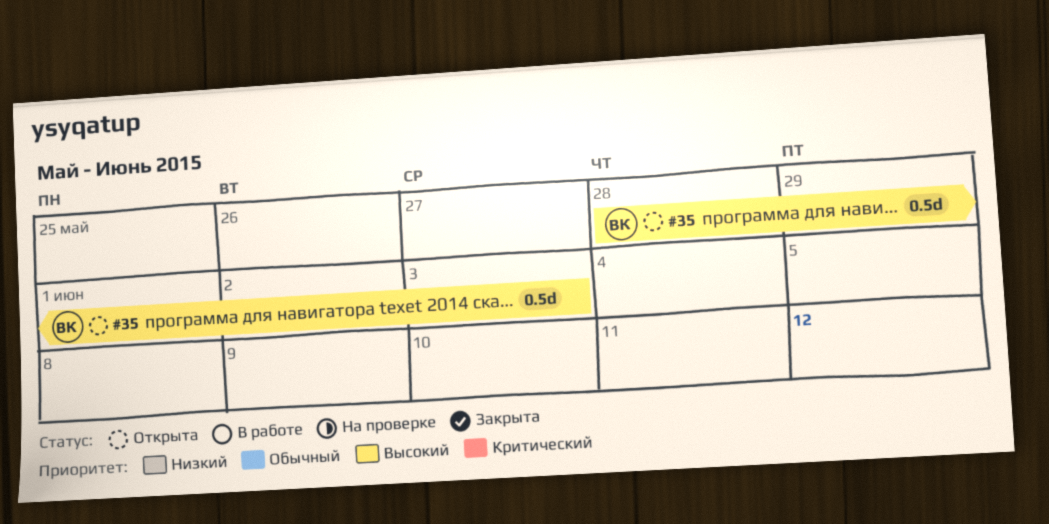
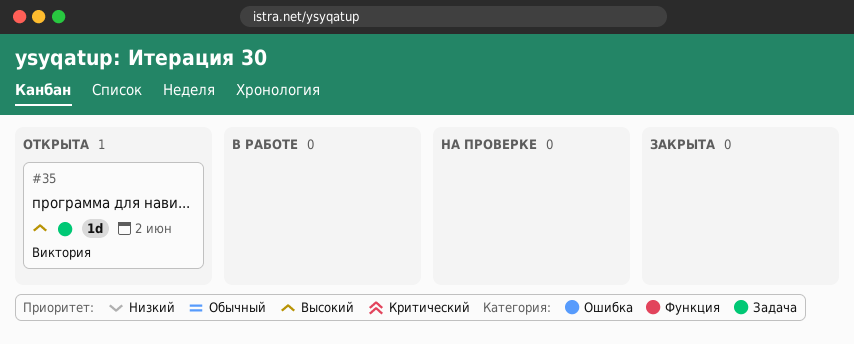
#35, estimate: 0.5d -> 1d
#35, due: Jun 3 -> Jun 2

